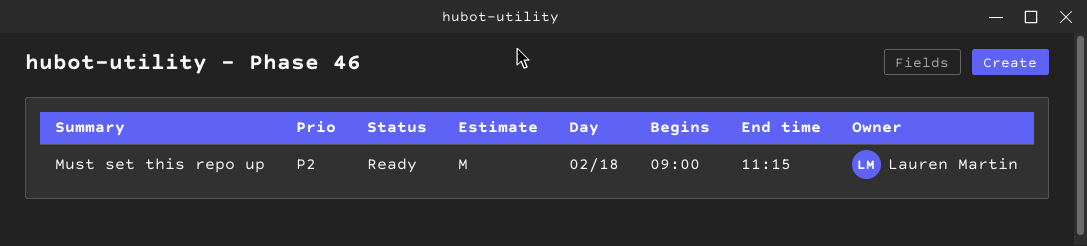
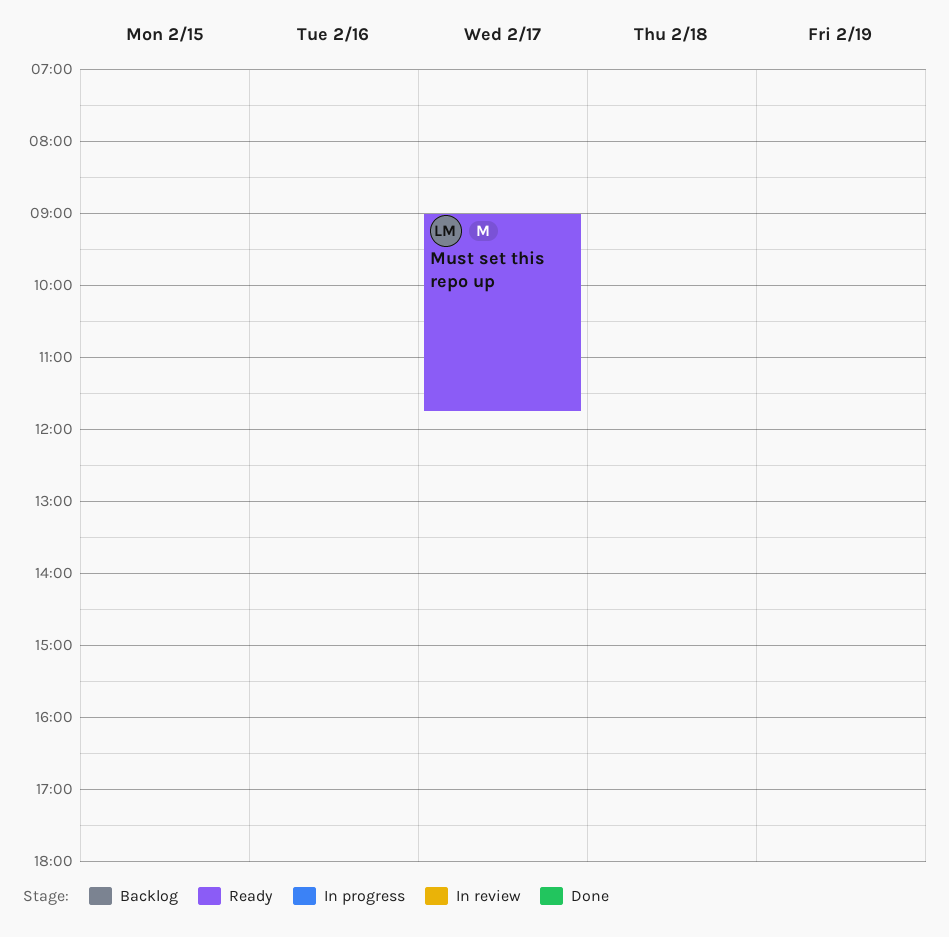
Must set this repo up, day: Feb 18 -> Feb 17
Must set this repo up, ends: 11:15 -> 11:45

